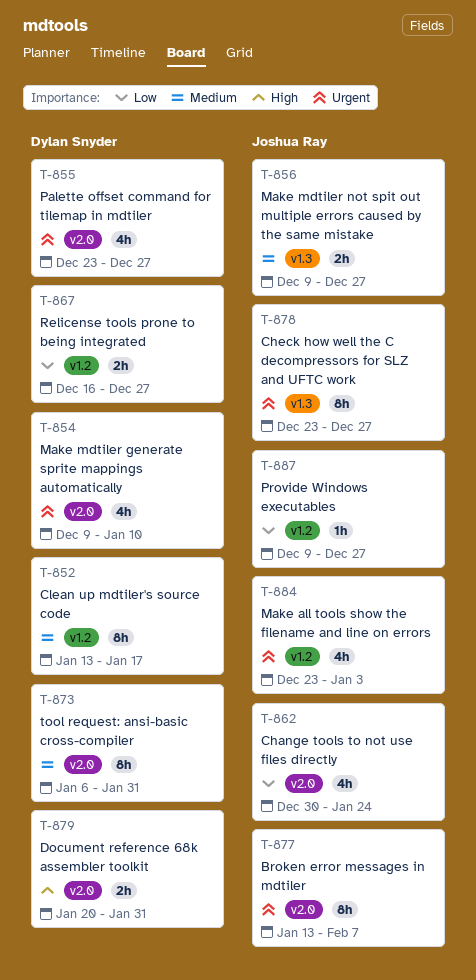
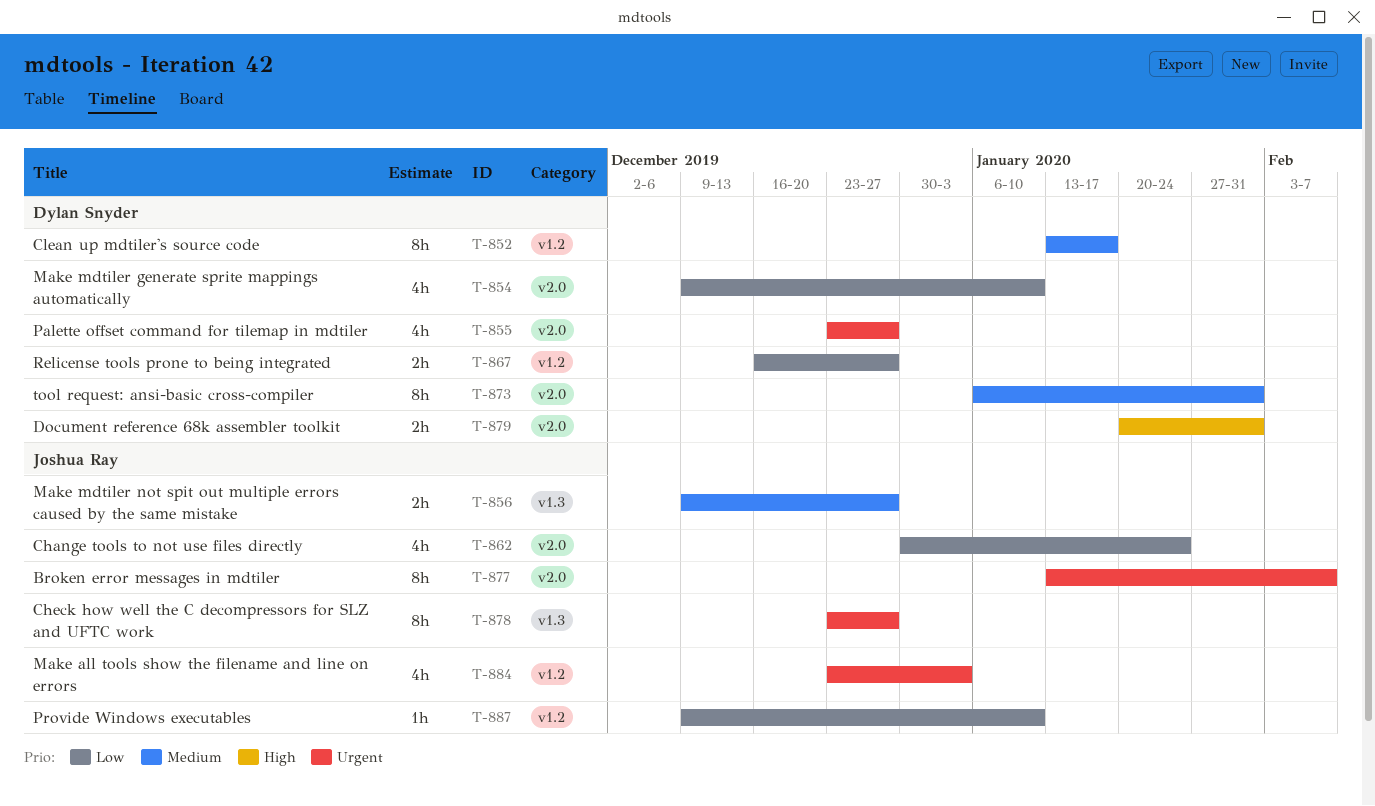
T-854, priority: Urgent -> Low
T-887, due: Dec 27 -> Jan 10

